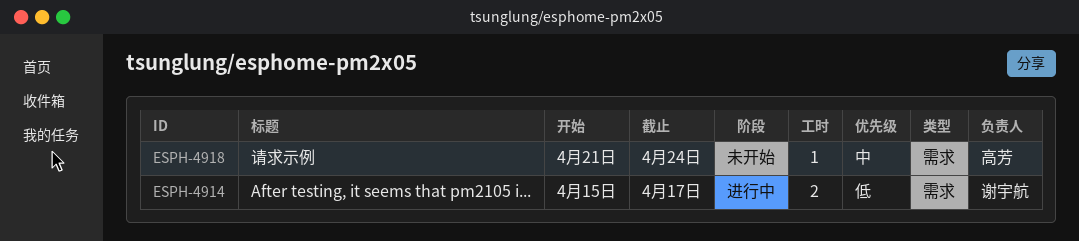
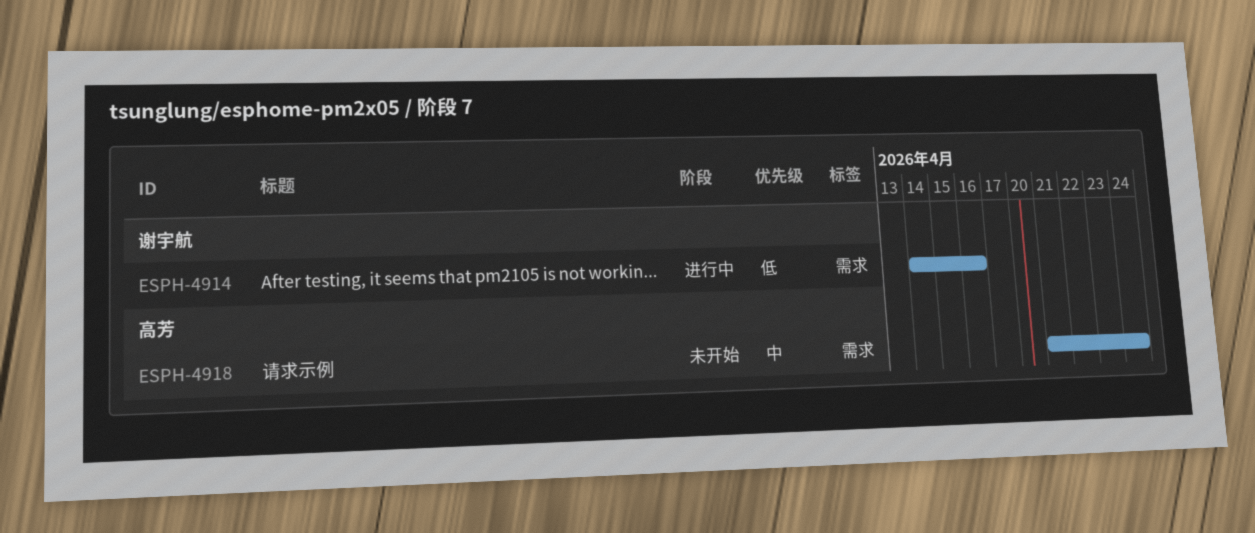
ESPH-4914, start: Apr 15 -> Apr 14
ESPH-4914, due: Apr 17 -> Apr 16

